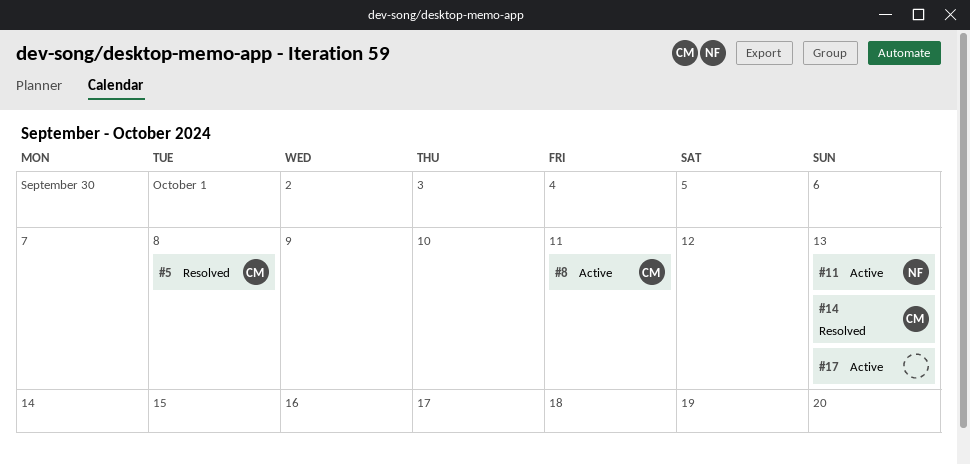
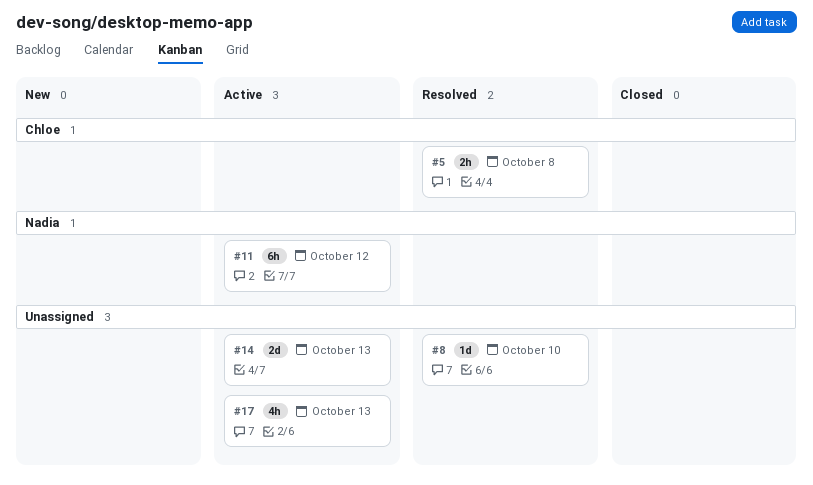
#8, status: Active -> Resolved
#8, owner: Chloe -> none
#8, due: Oct 11 -> Oct 10
#11, due: Oct 13 -> Oct 12
#14, status: Resolved -> Active
#14, owner: Chloe -> none

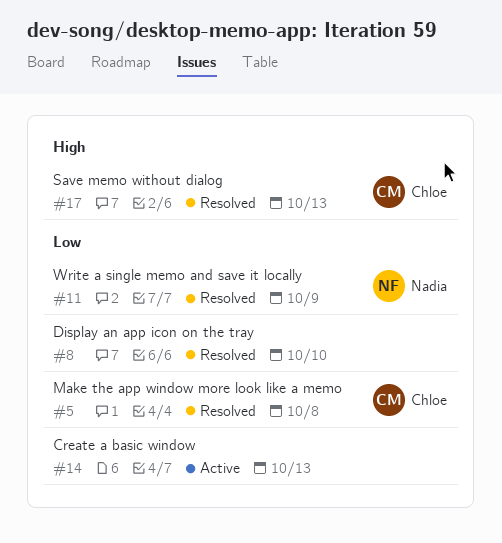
#11, status: Active -> Resolved
#11, due: Oct 12 -> Oct 9
#17, status: Active -> Resolved
#17, owner: none -> Chloe

